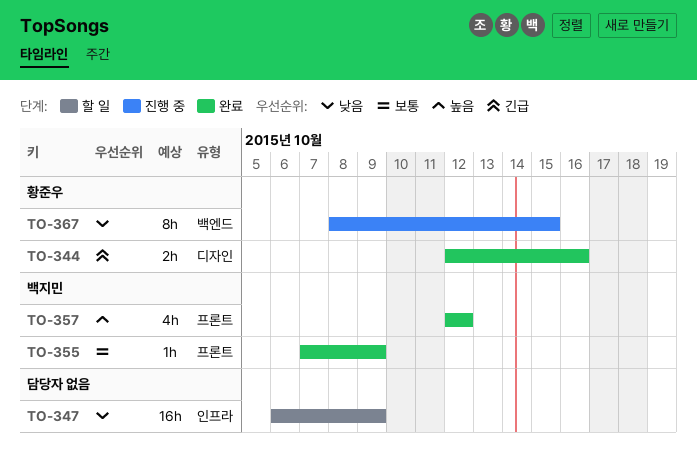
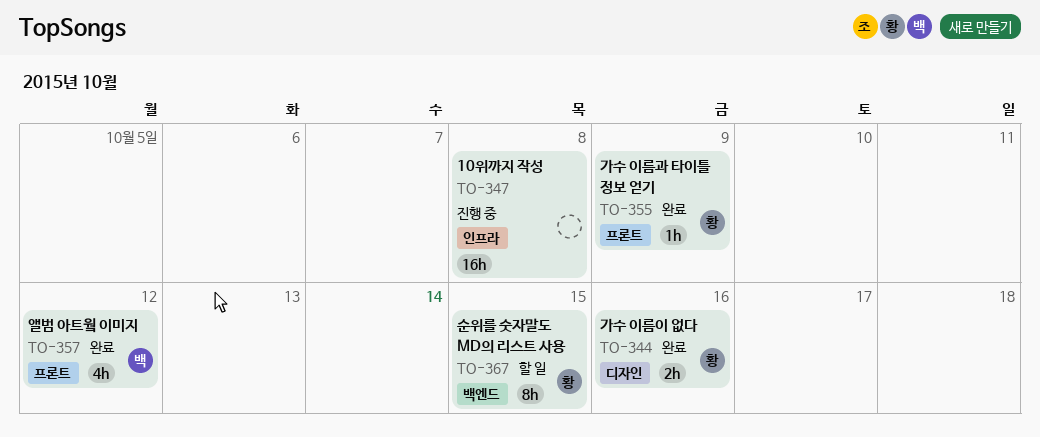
TO-347, status: 할 일 -> 진행 중
TO-347, due: Oct 9 -> Oct 8
TO-355, owner: 백지민 -> 황준우
TO-367, status: 진행 중 -> 할 일

